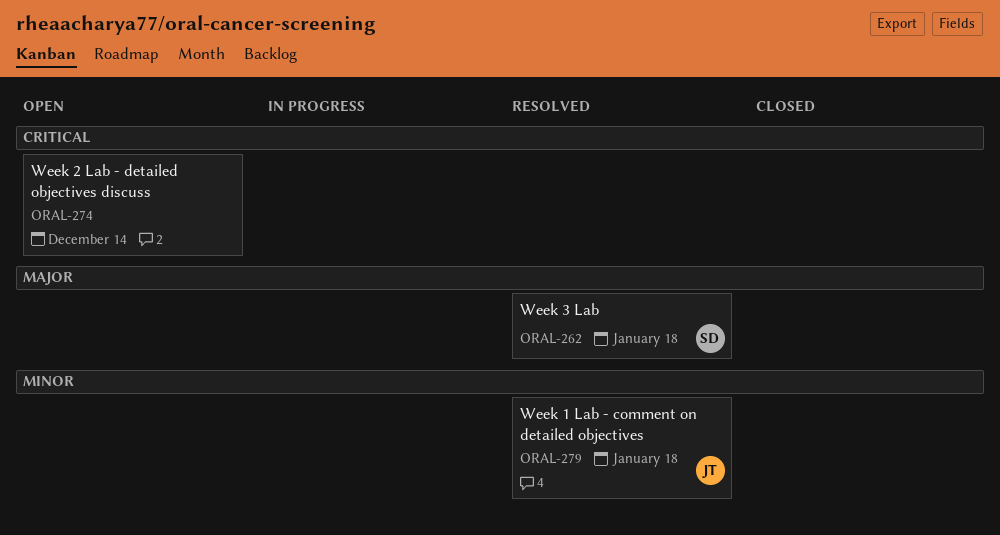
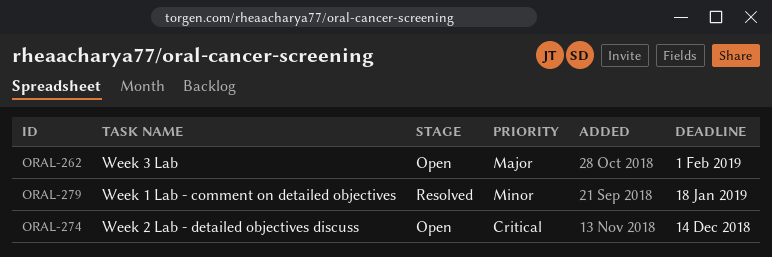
ORAL-262, status: Resolved -> Open
ORAL-262, due: Jan 18 -> Feb 1

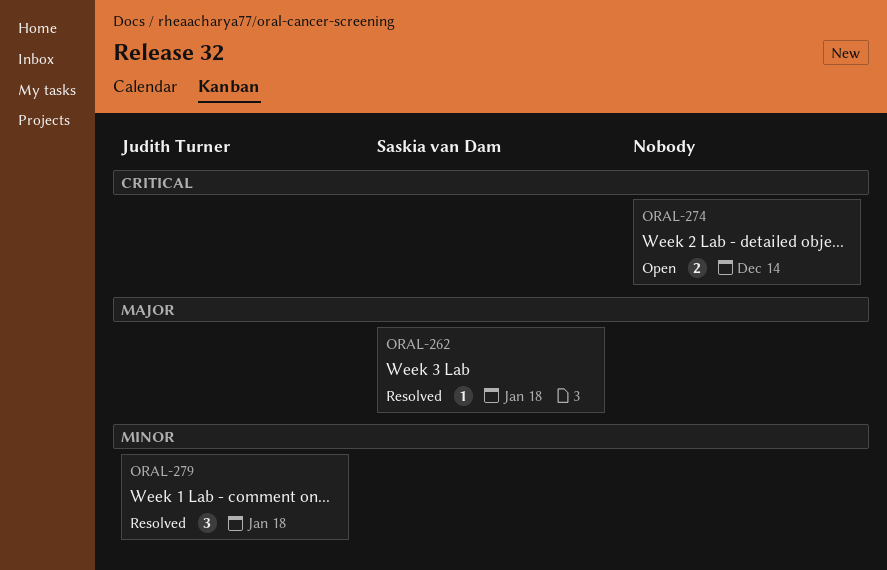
ORAL-262, status: Open -> Resolved
ORAL-262, due: Feb 1 -> Jan 18

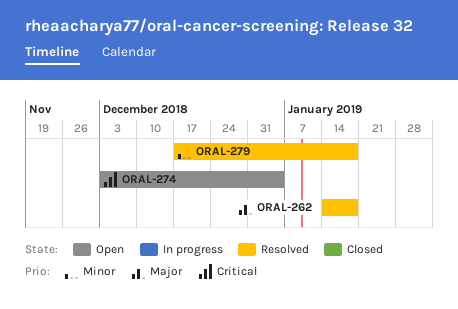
ORAL-274, due: Dec 14 -> Jan 4

